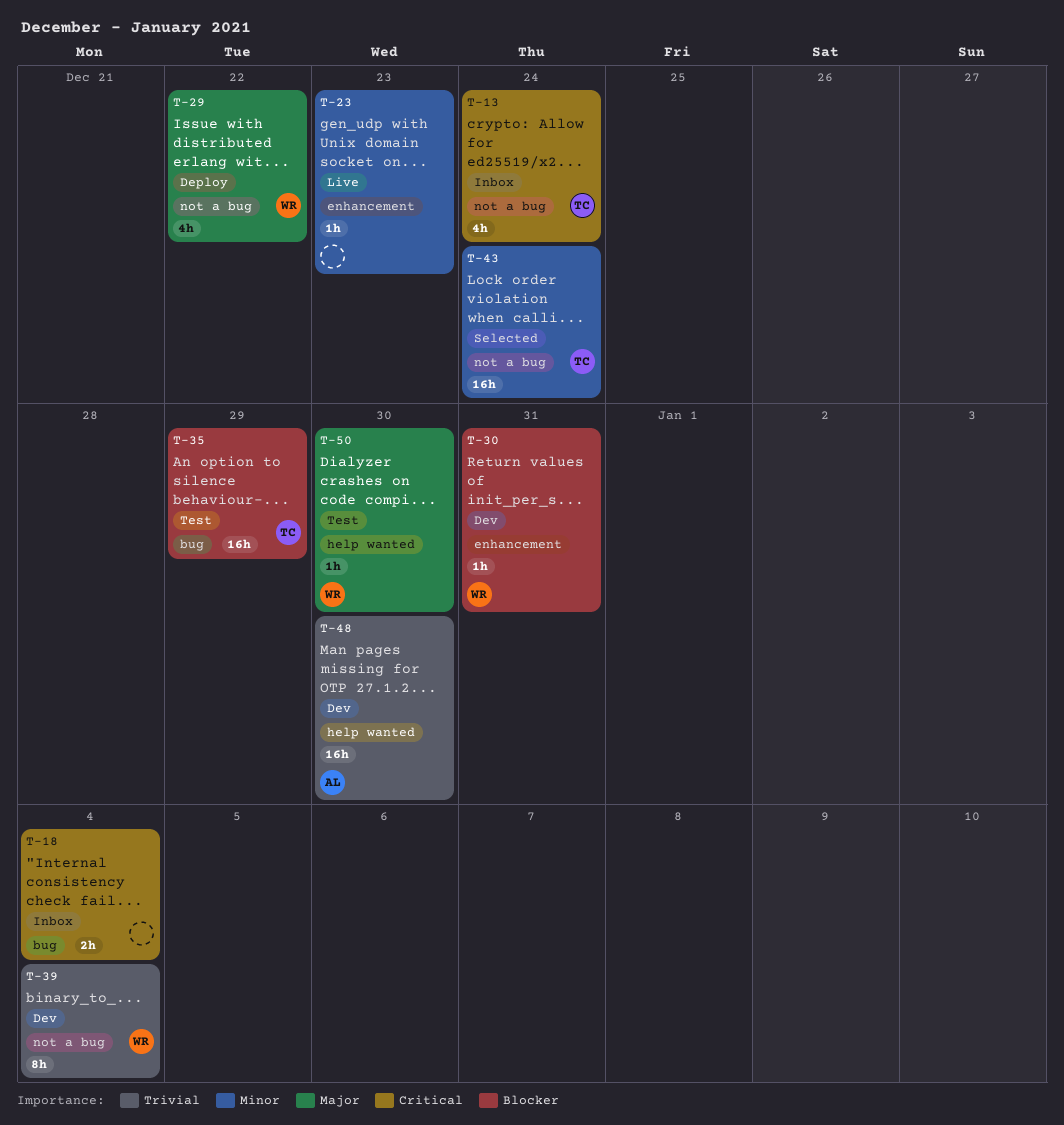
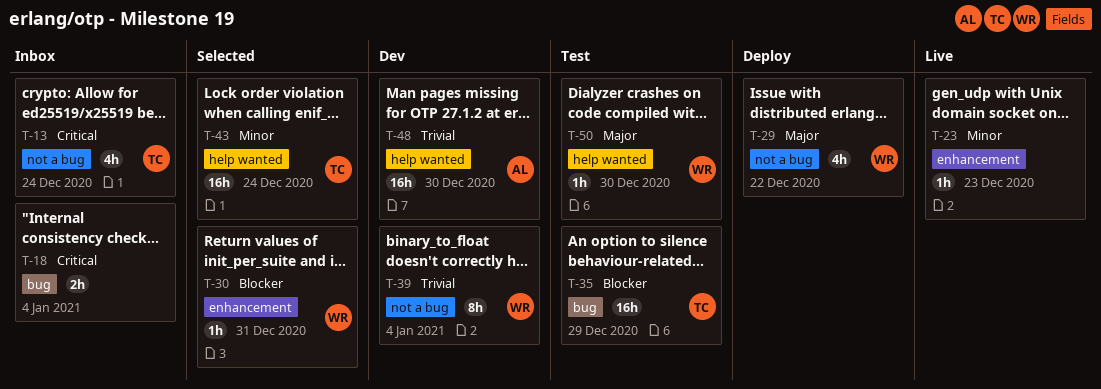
T-30, status: Dev -> Selected
T-43, label: not a bug -> help wanted

